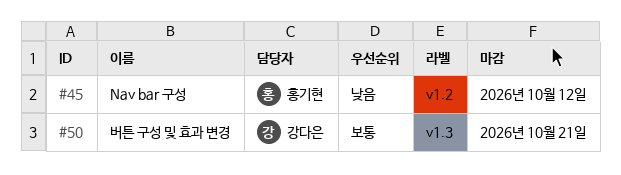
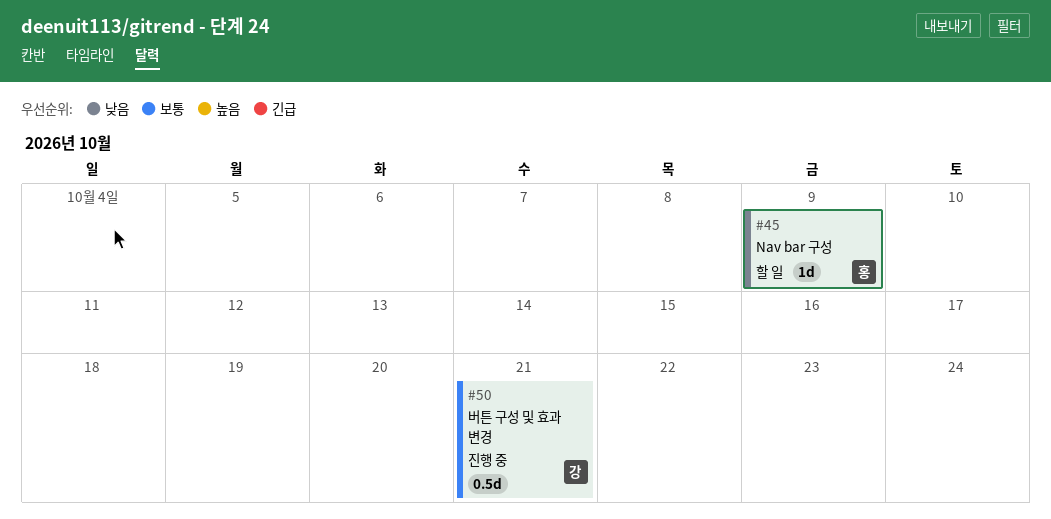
#45, due: Oct 12 -> Oct 9

